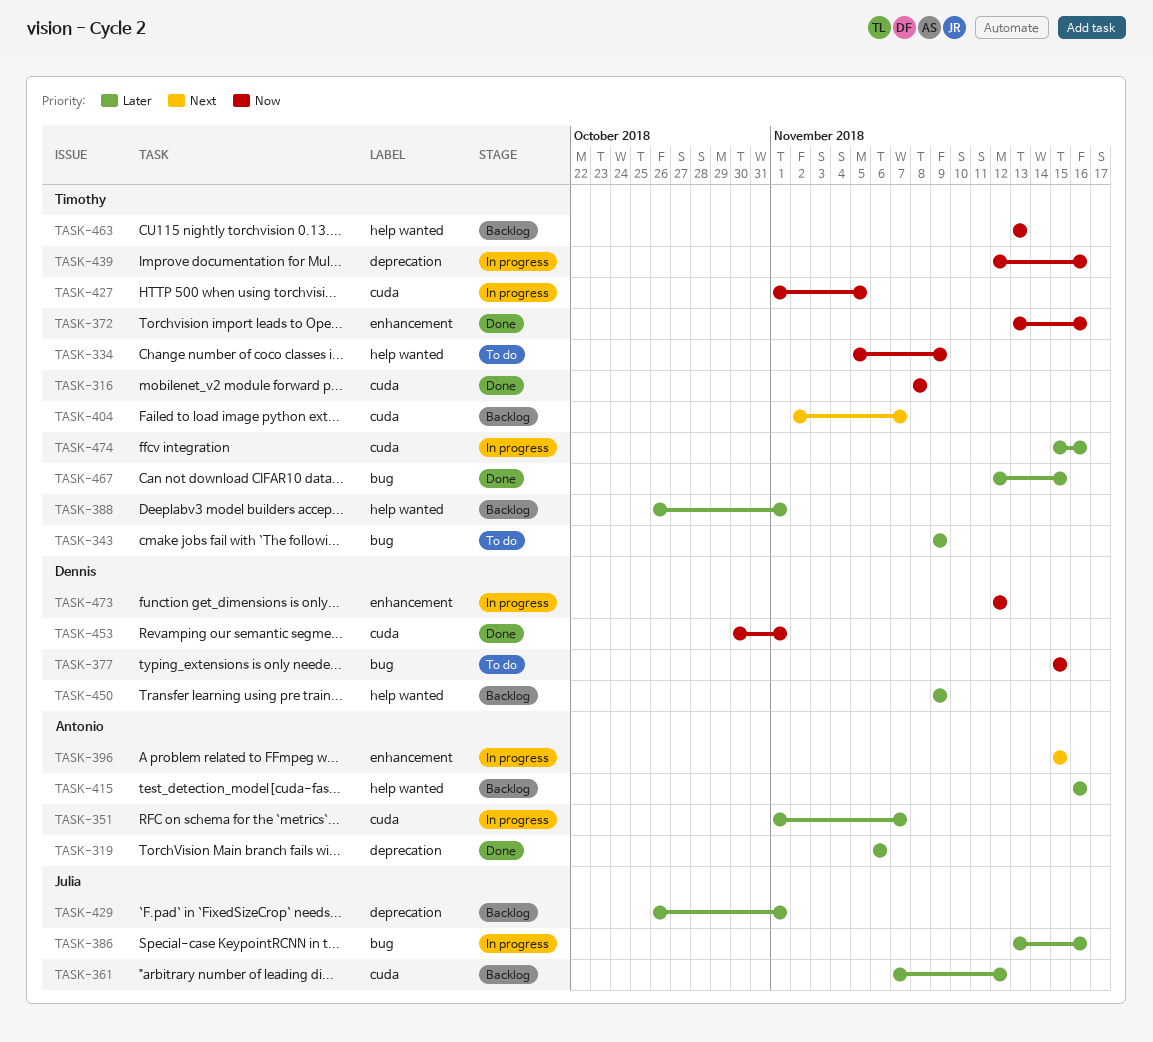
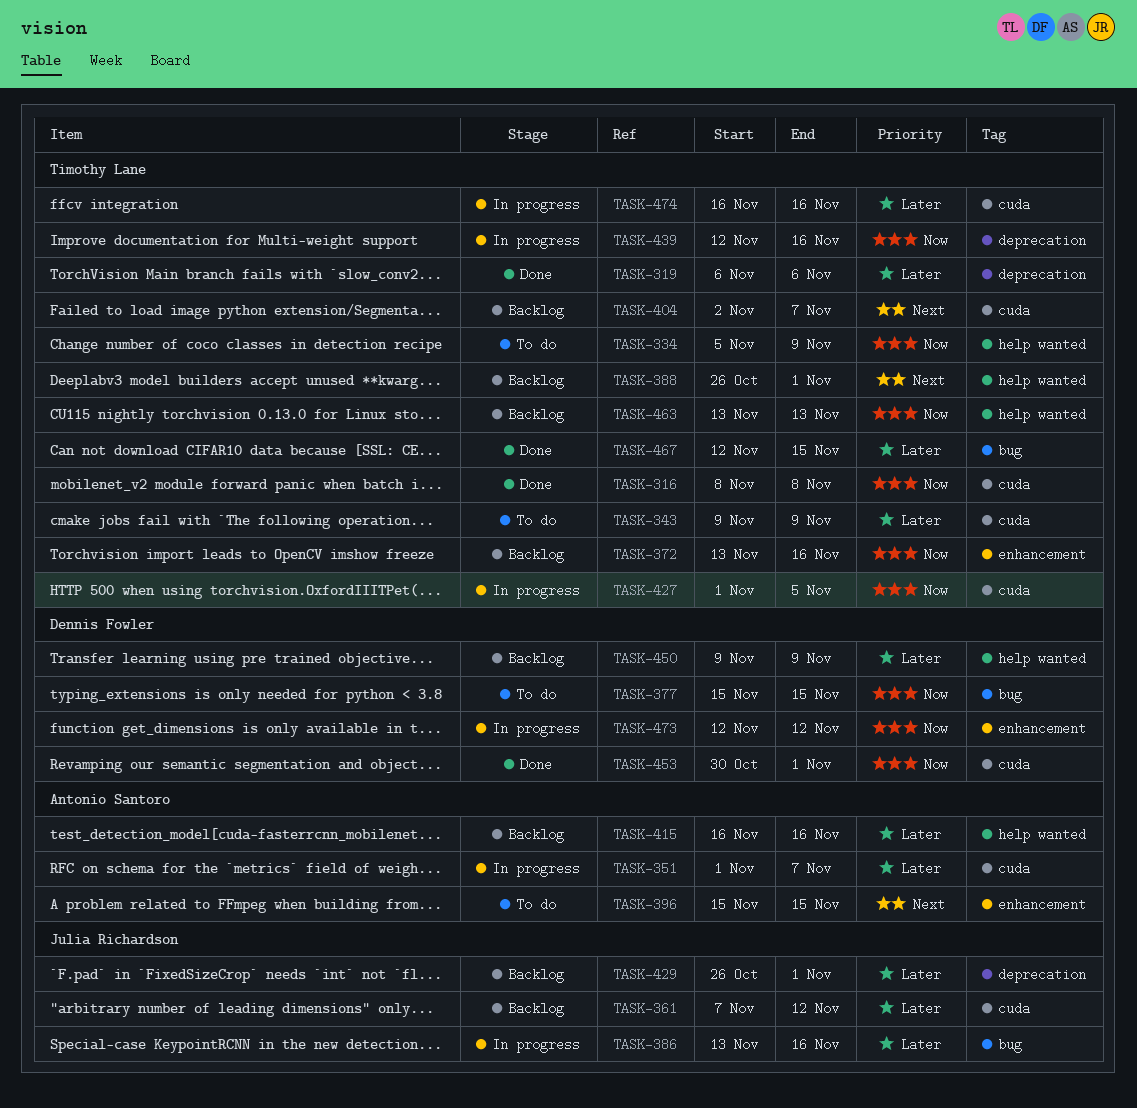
TASK-319, owner: Antonio Santoro -> Timothy Lane
TASK-343, label: bug -> cuda
TASK-372, status: Done -> Backlog
TASK-388, priority: Later -> Next
TASK-396, status: In progress -> To do
TASK-474, start: Nov 15 -> Nov 16

